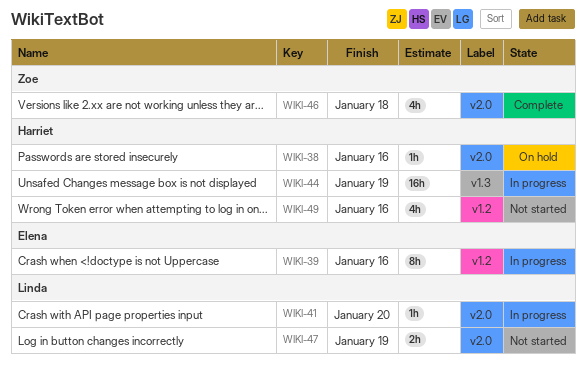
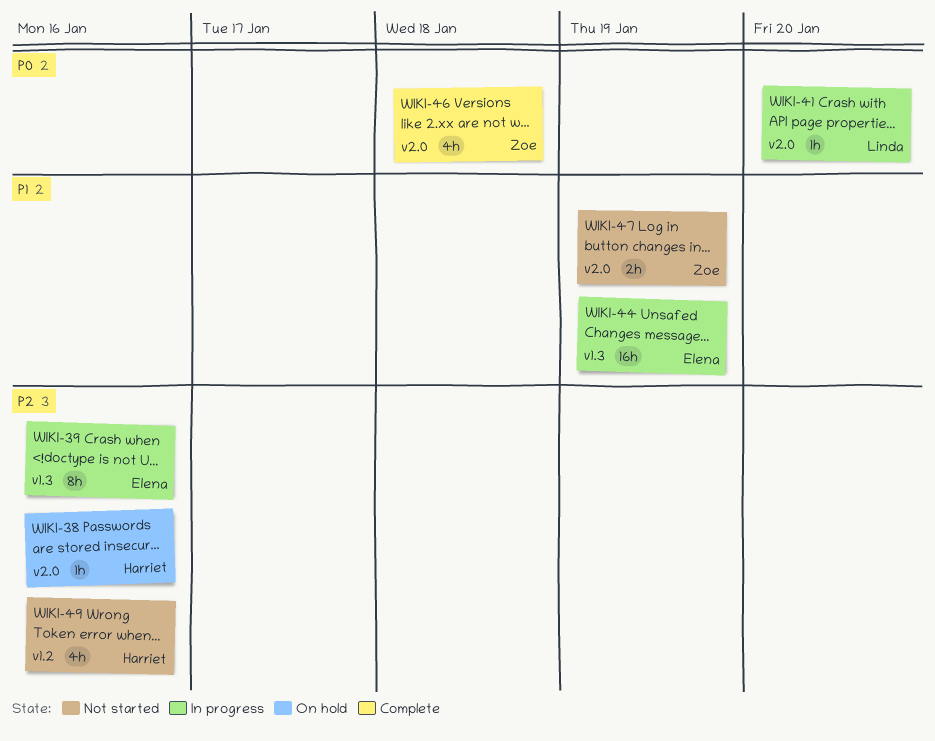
WIKI-39, label: v1.2 -> v1.3
WIKI-44, owner: Harriet -> Elena
WIKI-47, owner: Linda -> Zoe

